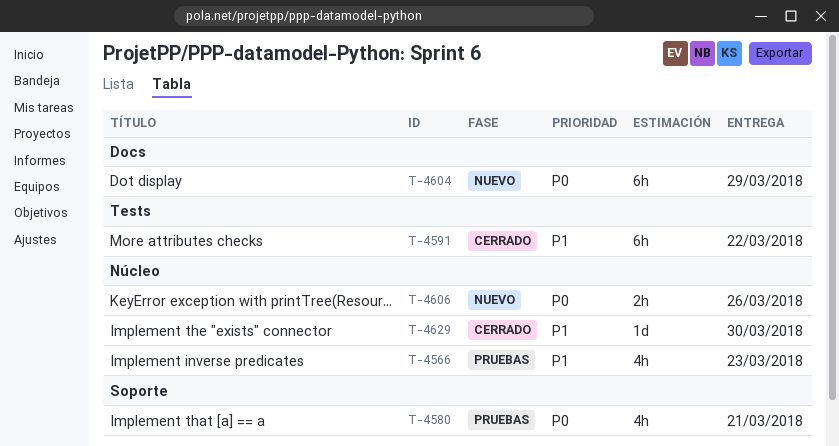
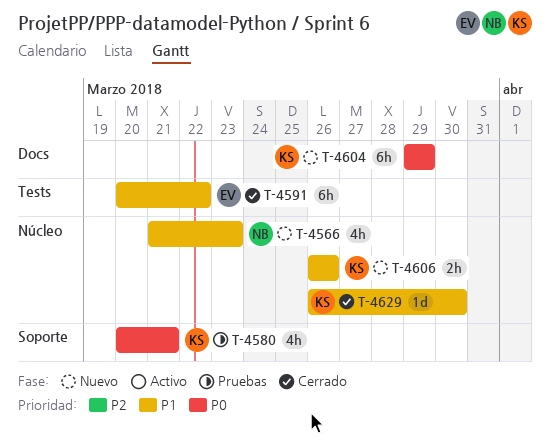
T-4566, status: Pruebas -> Nuevo
T-4606, priority: P0 -> P1

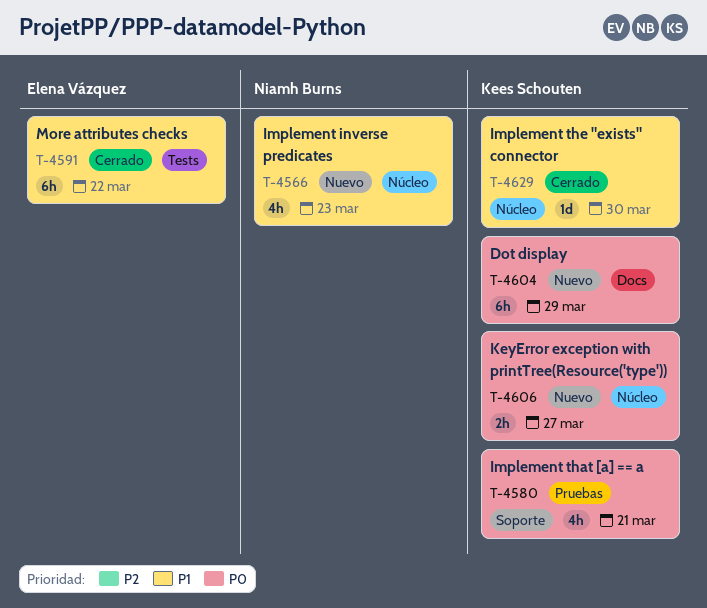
T-4606, priority: P1 -> P0
T-4606, due: Mar 26 -> Mar 27

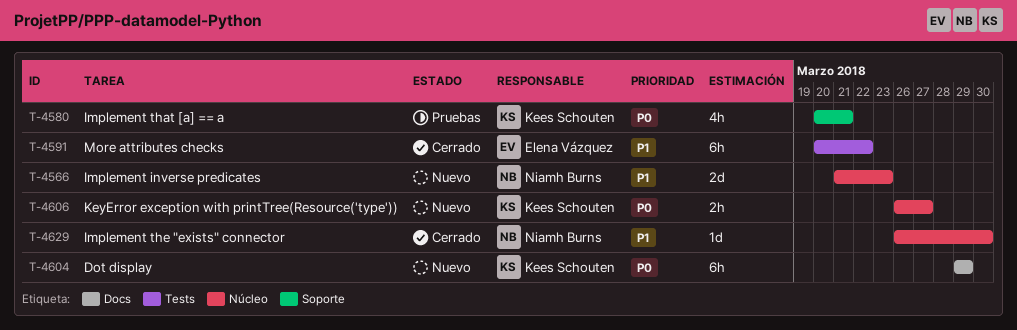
T-4566, estimate: 4h -> 2d
T-4629, owner: Kees Schouten -> Niamh Burns

